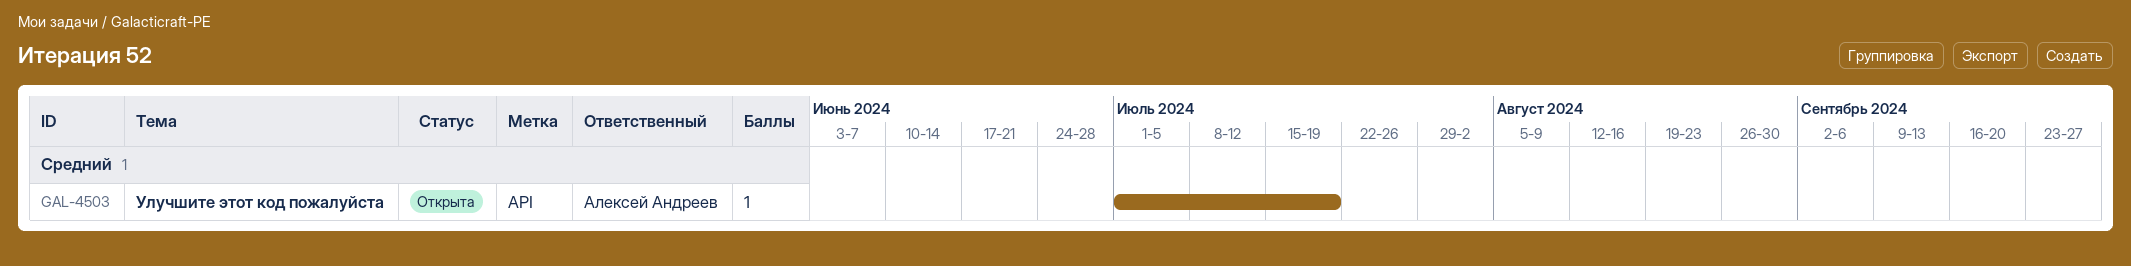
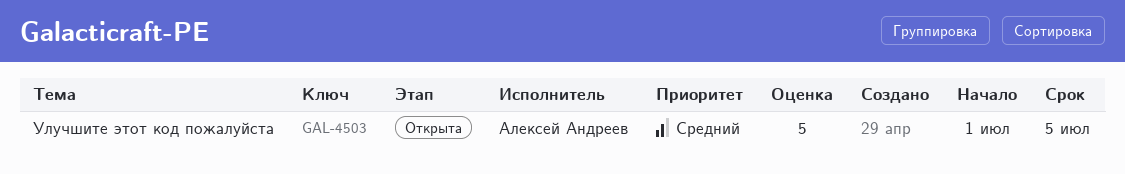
GAL-4503, estimate: 1 -> 5
GAL-4503, due: Jul 19 -> Jul 5

